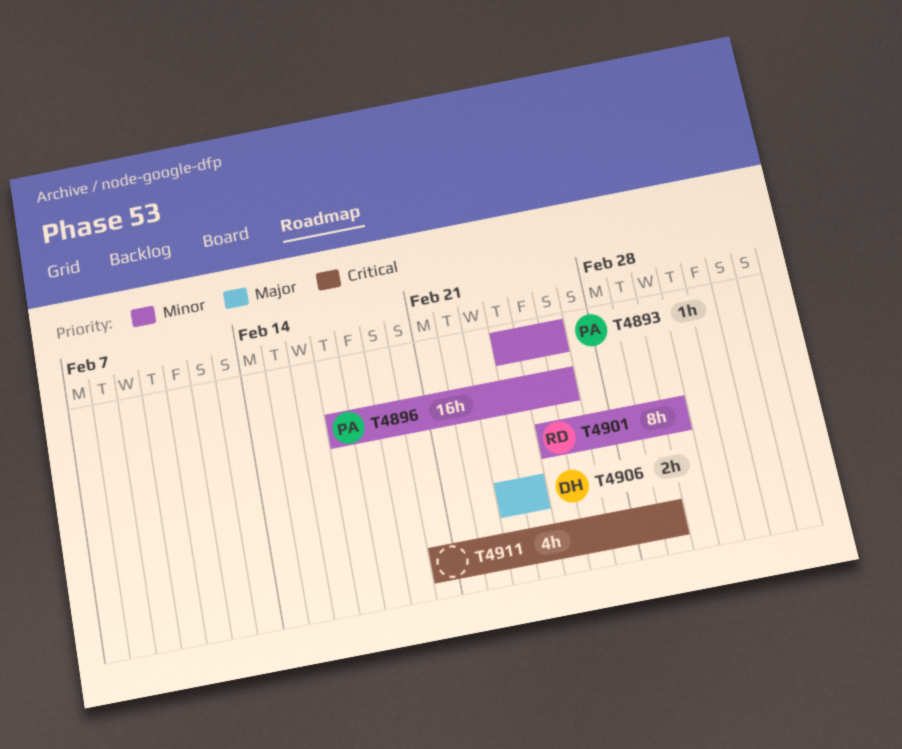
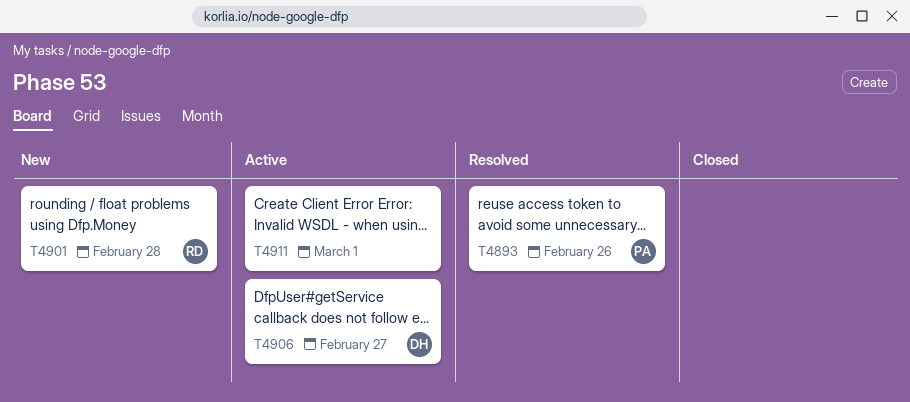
T4896: present -> none
T4901, due: Mar 2 -> Feb 28
T4906, due: Feb 24 -> Feb 27

